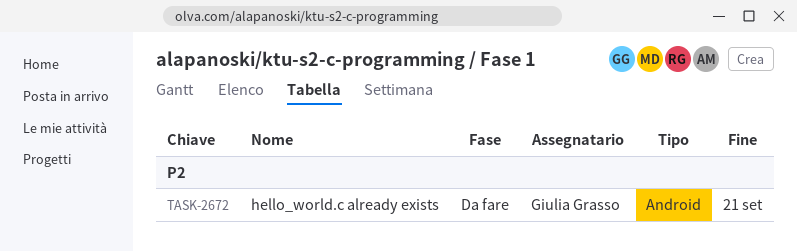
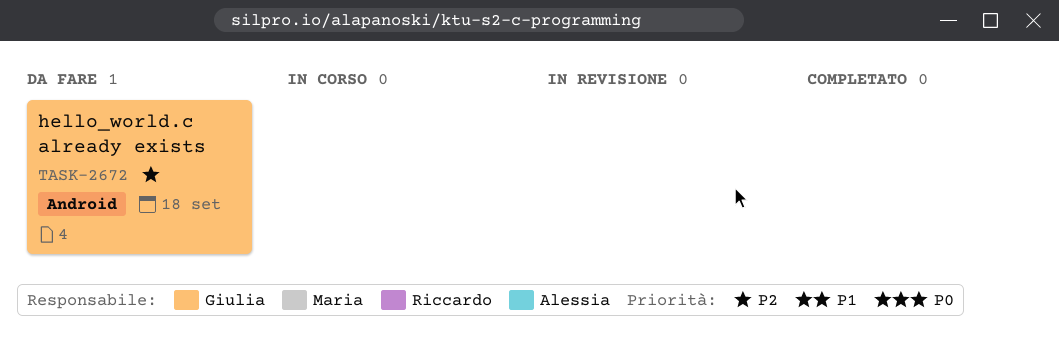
TASK-2672, due: Sep 21 -> Sep 18

